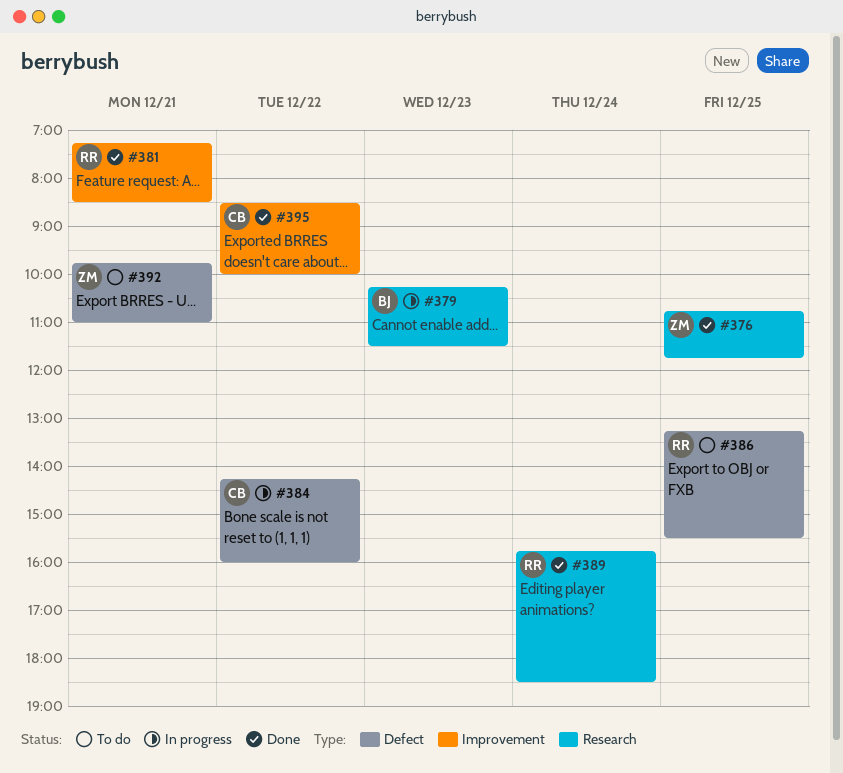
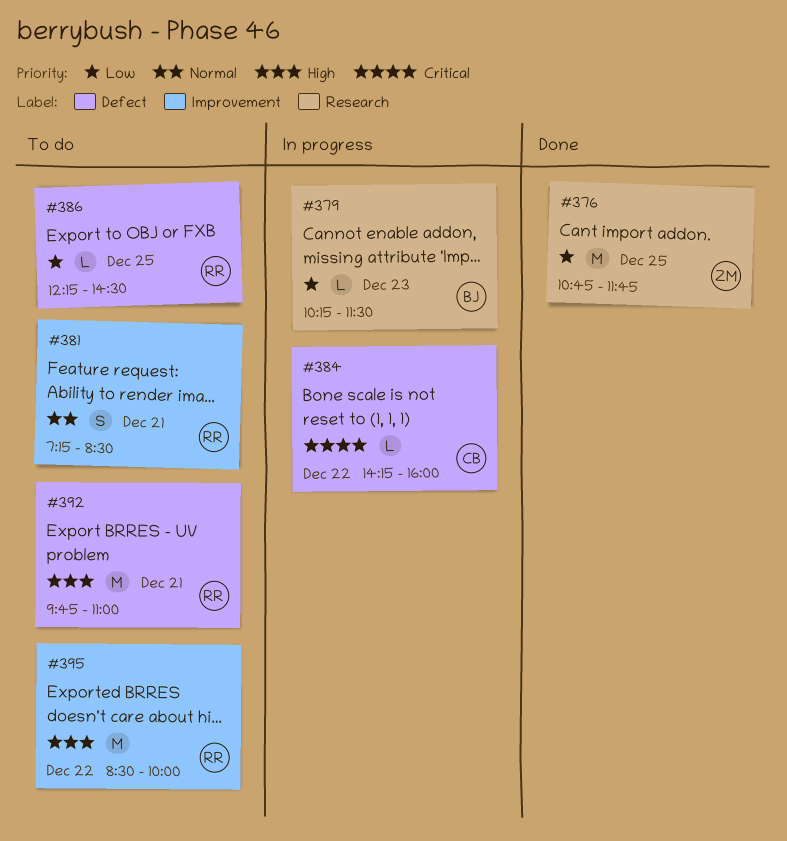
#381, status: Done -> To do
#386, begins: 13:15 -> 12:15
#386, ends: 15:30 -> 14:30
#389: present -> none
#392, owner: ZM -> RR
#395, status: Done -> To do
#395, owner: CB -> RR

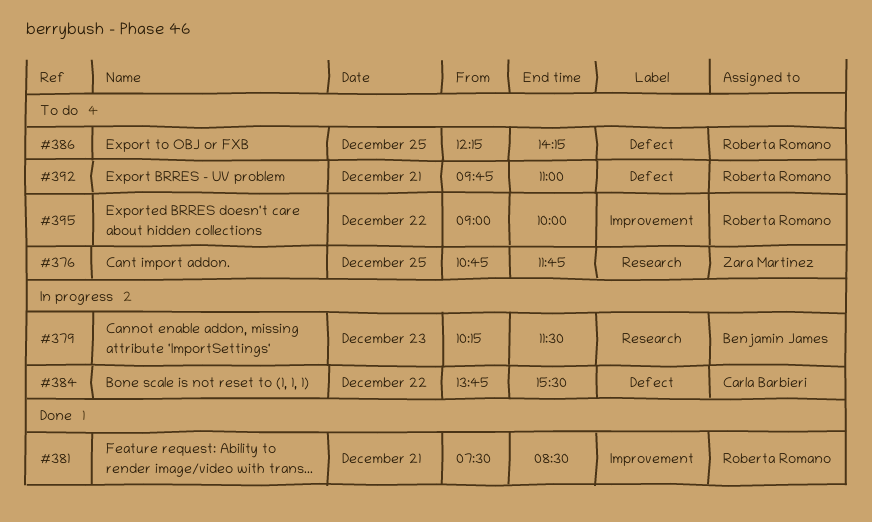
#376, status: Done -> To do
#381, status: To do -> Done
#381, begins: 07:15 -> 07:30
#384, begins: 14:15 -> 13:45
#384, ends: 16:00 -> 15:30
#386, ends: 14:30 -> 14:15
#395, begins: 08:30 -> 09:00

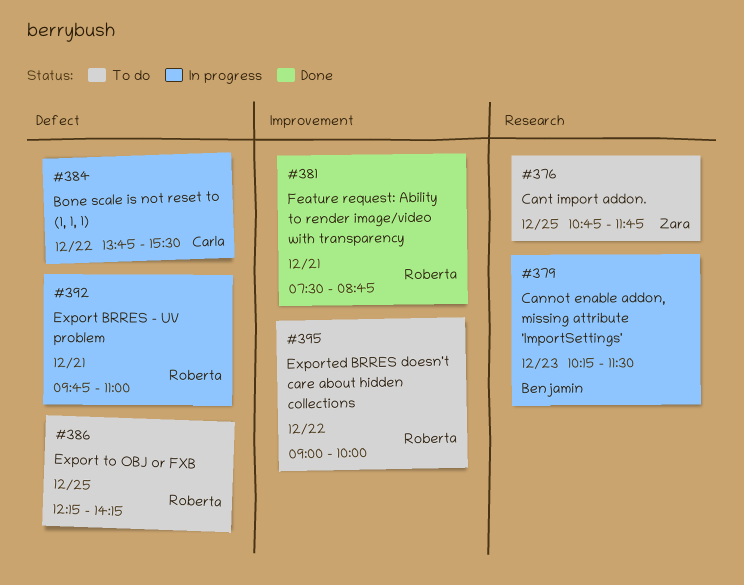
#381, ends: 08:30 -> 08:45
#392, status: To do -> In progress

